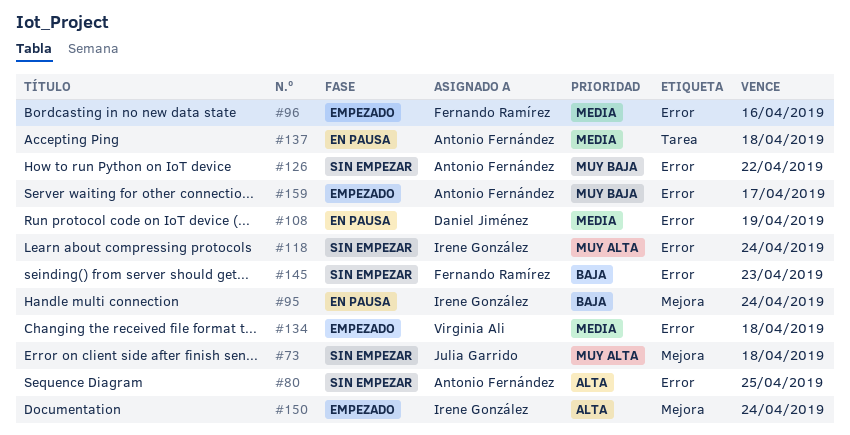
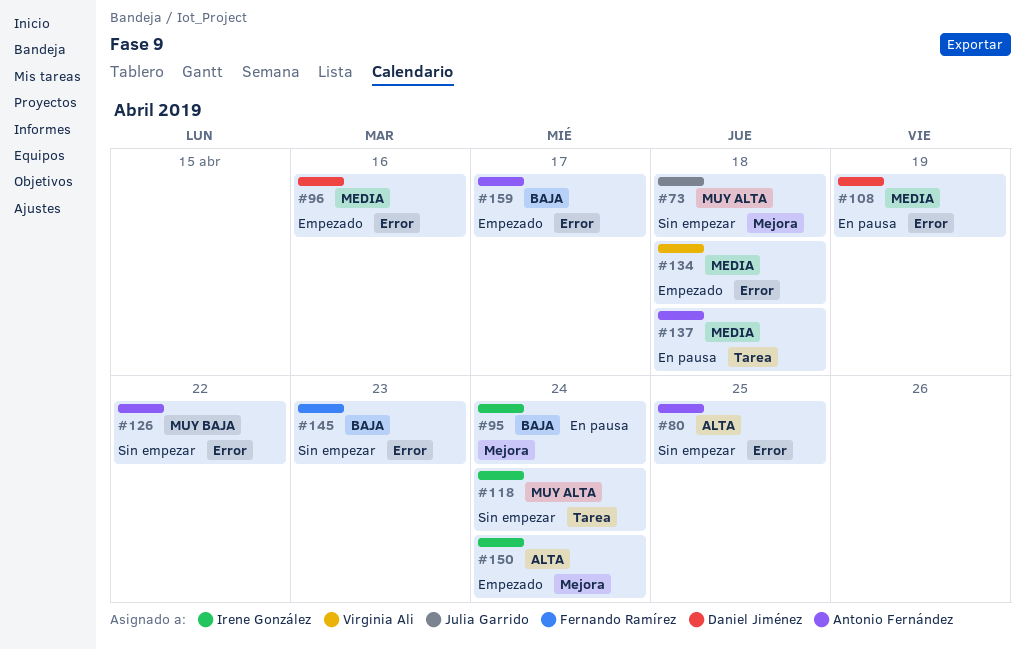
#96, owner: Fernando Ramírez -> Daniel Jiménez
#118, label: Error -> Tarea
#159, priority: Muy baja -> Baja

